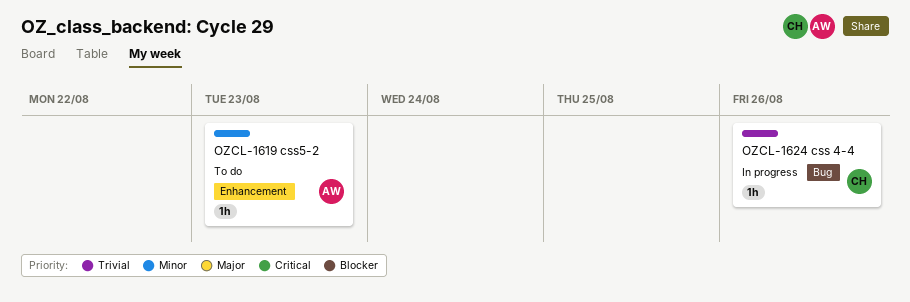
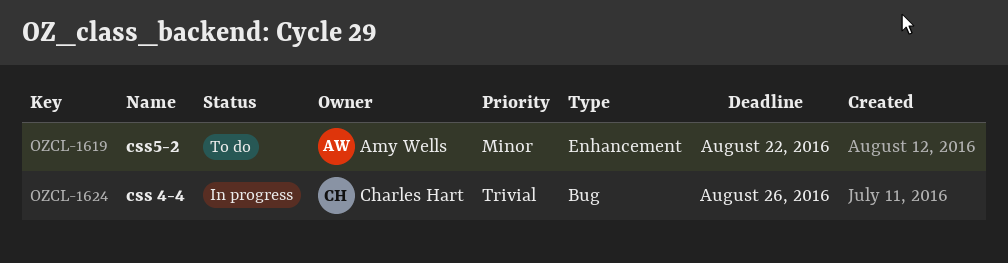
OZCL-1619, due: Aug 23 -> Aug 22

